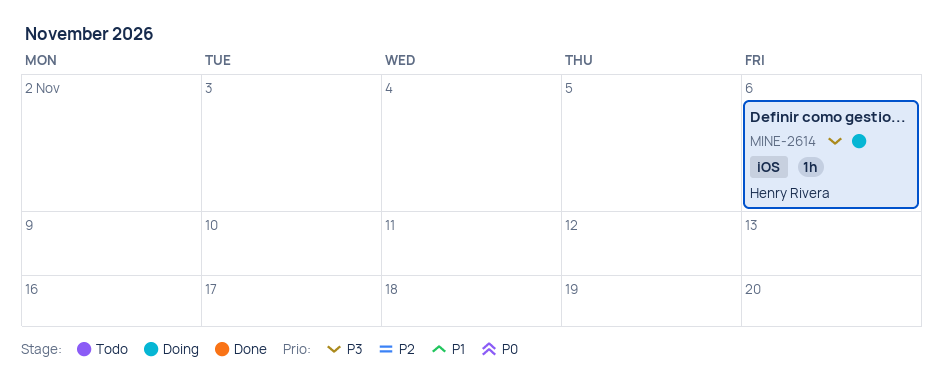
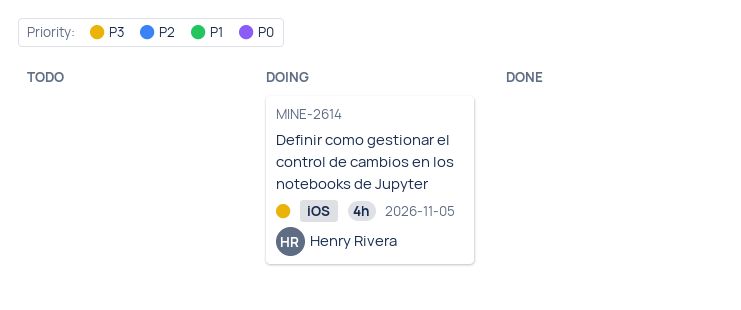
MINE-2614, estimate: 1h -> 4h
MINE-2614, due: Nov 6 -> Nov 5

